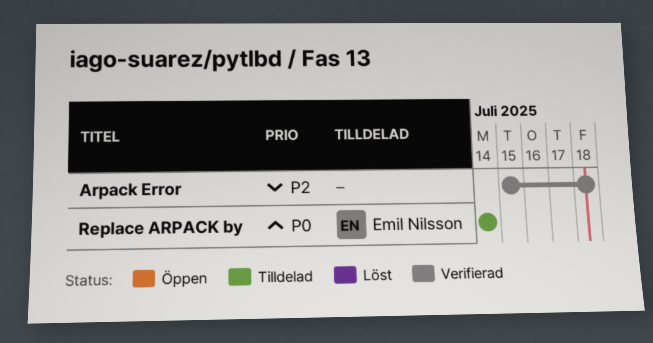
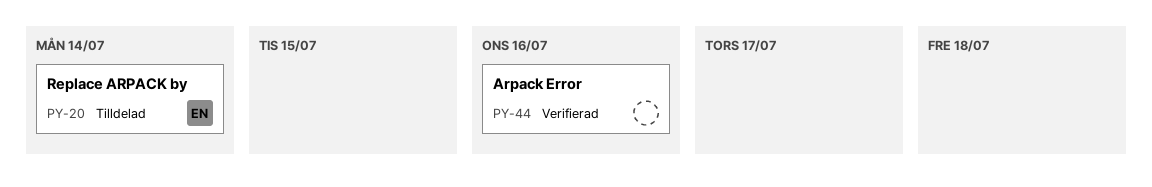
Arpack Error, due: Jul 18 -> Jul 16

